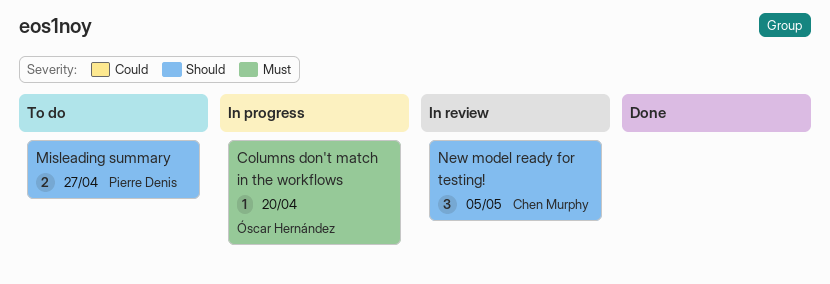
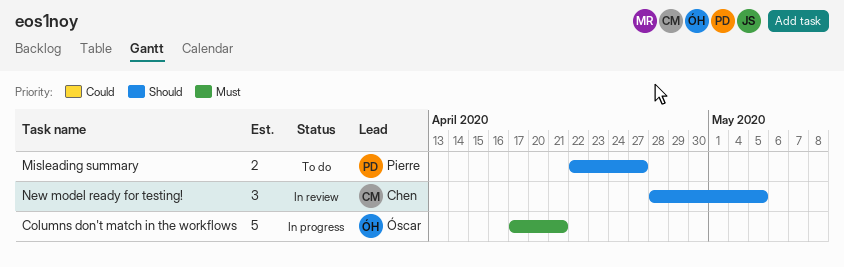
Columns don't match in the workflows, estimate: 1 -> 5
Columns don't match in the workflows, due: Apr 20 -> Apr 21

